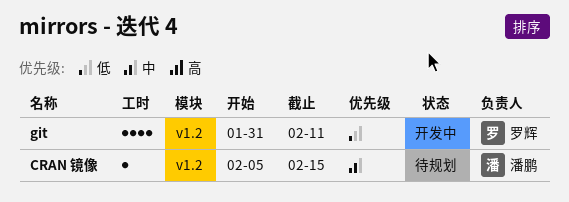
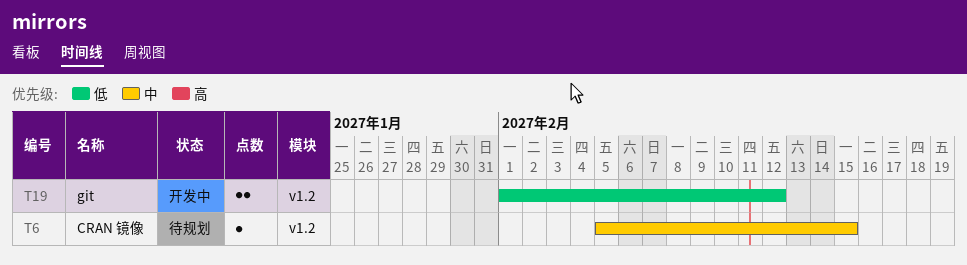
git, estimate: 4 -> 2
git, start: Jan 31 -> Feb 1
git, due: Feb 11 -> Feb 12

